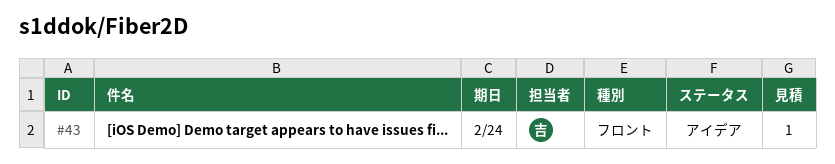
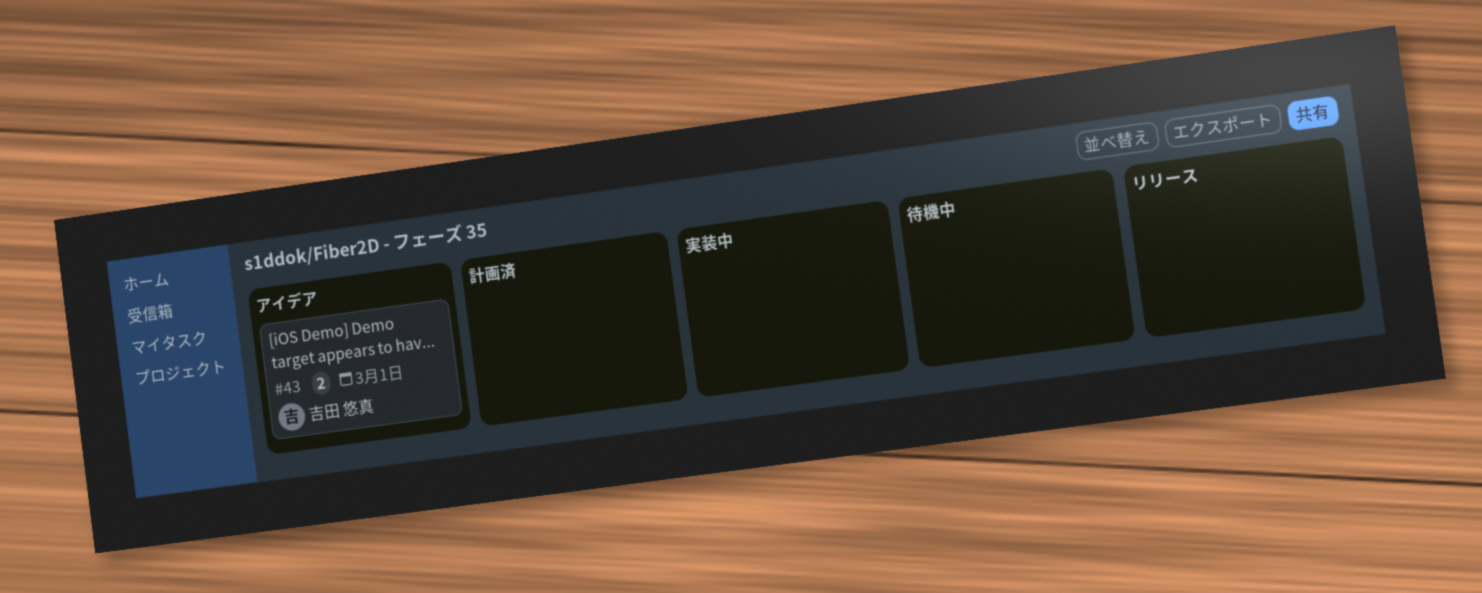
#43, estimate: 1 -> 2
#43, due: Feb 24 -> Mar 1

